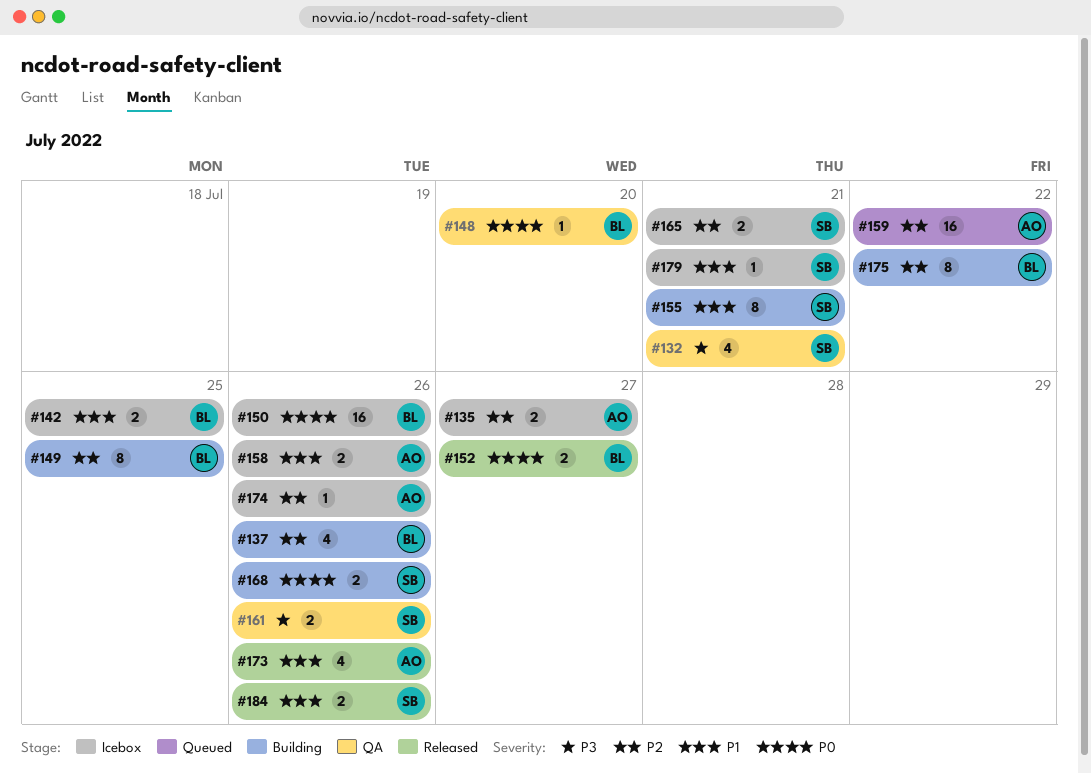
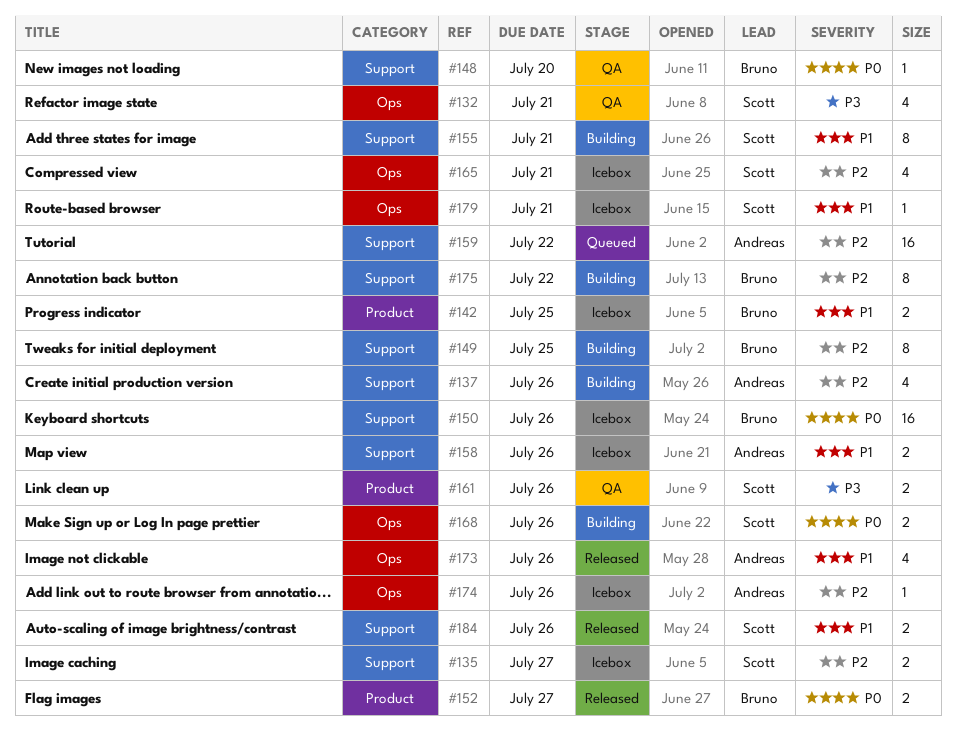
#135, owner: Andreas -> Scott
#137, owner: Bruno -> Andreas
#165, estimate: 2 -> 4

